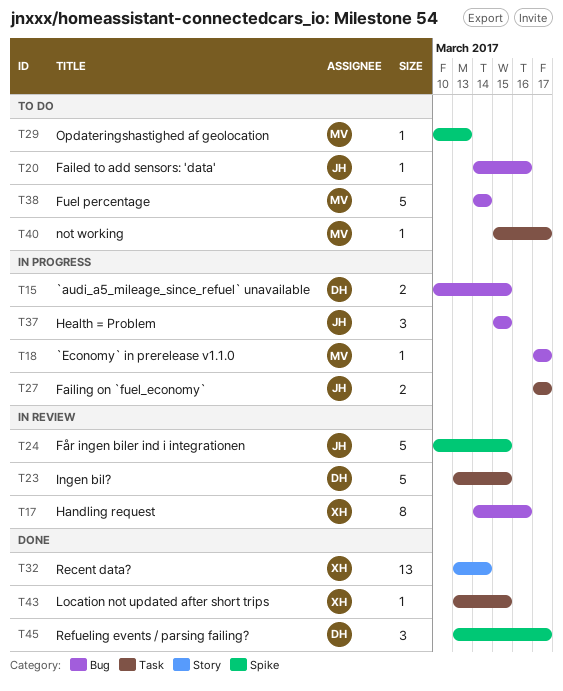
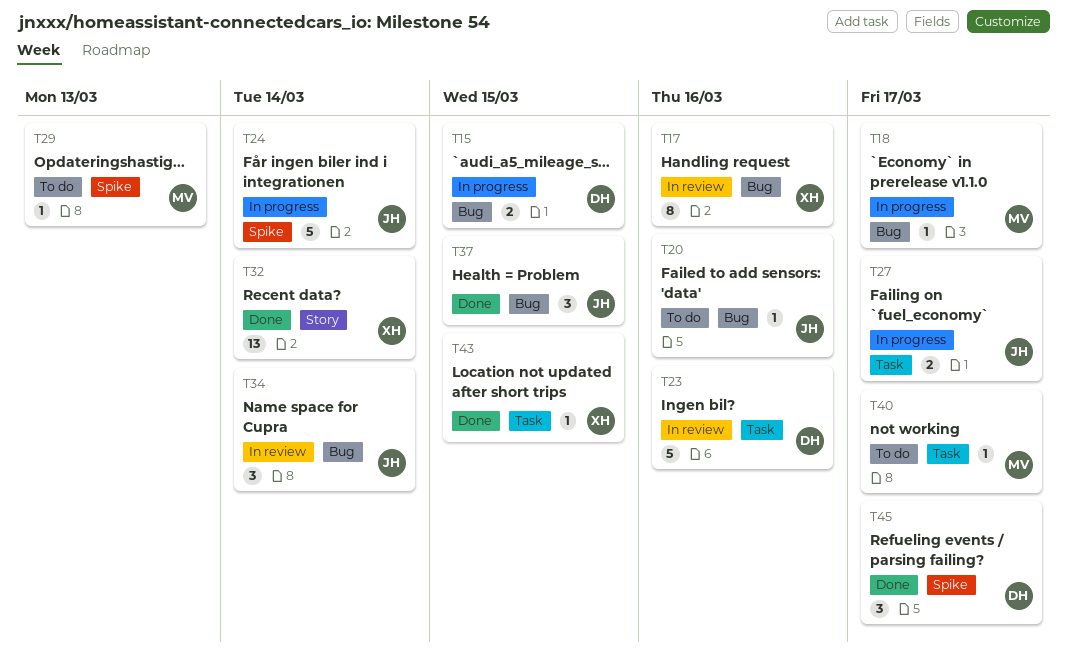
T23, due: Mar 15 -> Mar 16
T24, status: In review -> In progress
T24, due: Mar 15 -> Mar 14
T34: none -> present
T37, status: In progress -> Done
T38: present -> none

